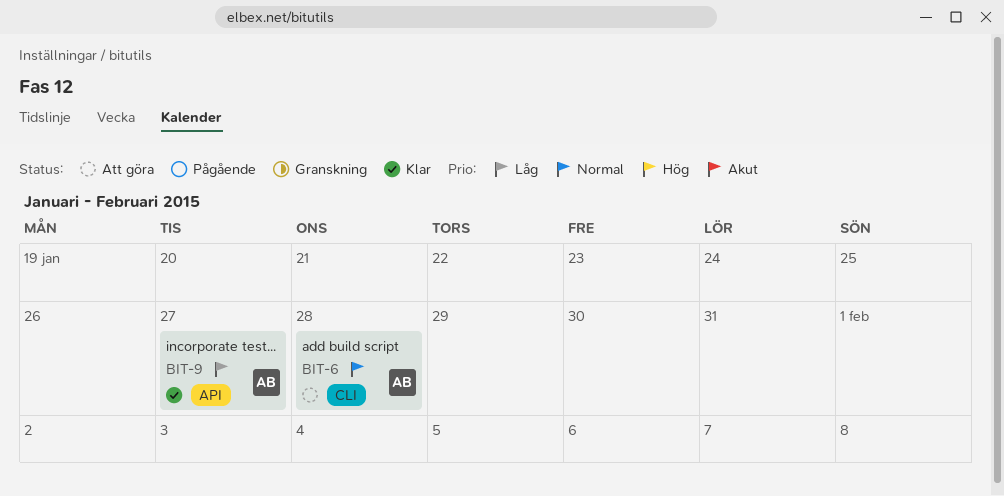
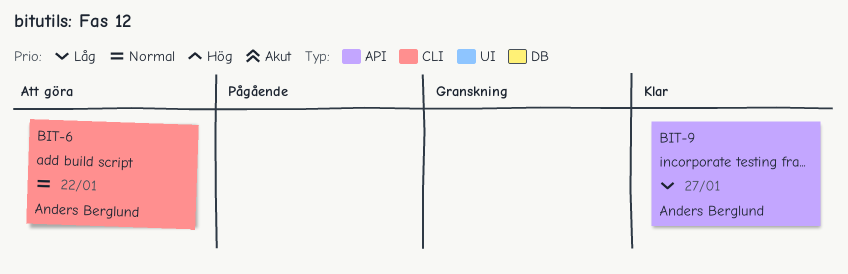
BIT-6, due: Jan 28 -> Jan 22

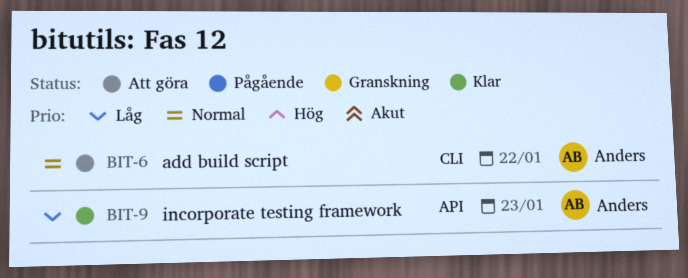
BIT-9, due: Jan 27 -> Jan 23

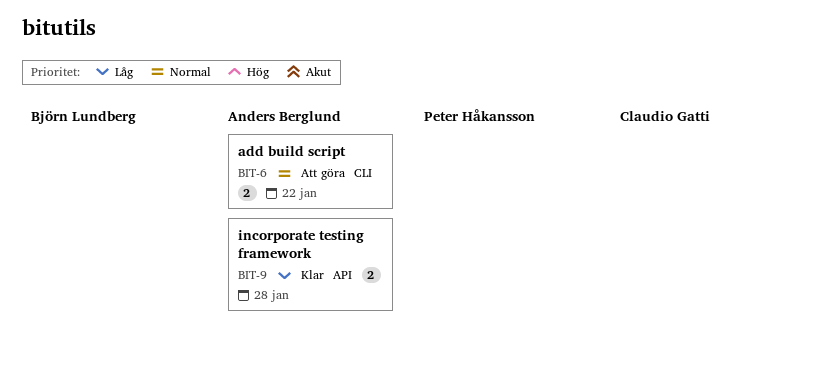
BIT-9, due: Jan 23 -> Jan 28

